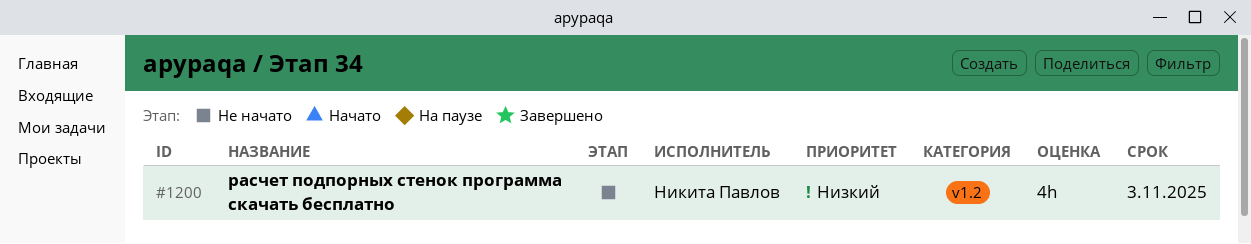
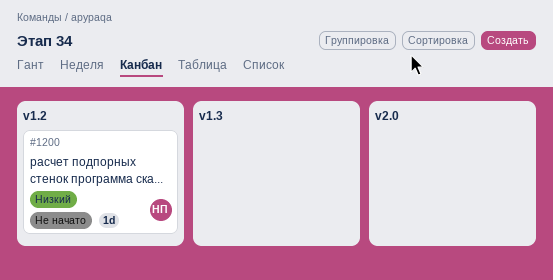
#1200, estimate: 4h -> 1d

